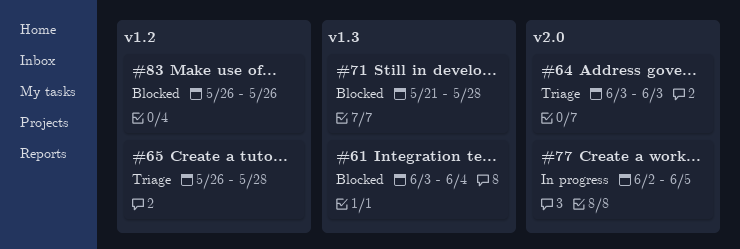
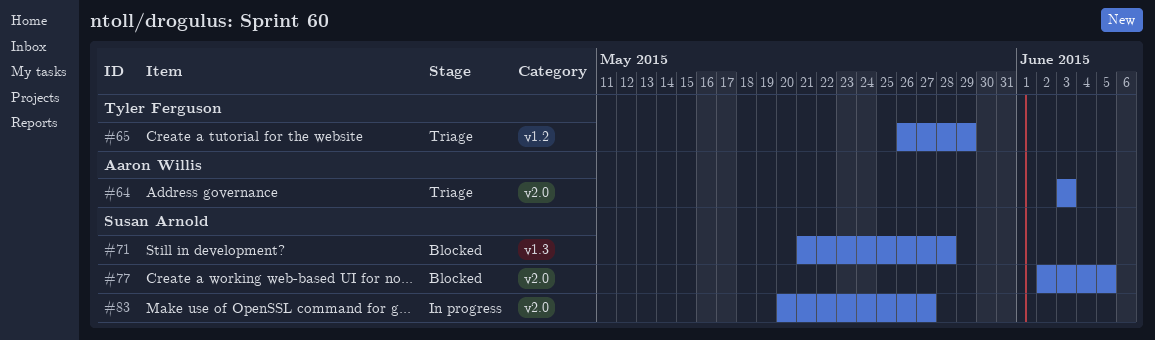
#61: present -> none
#65, due: May 28 -> May 29
#77, status: In progress -> Blocked
#83, status: Blocked -> In progress
#83, label: v1.2 -> v2.0
#83, start: May 26 -> May 20
#83, due: May 26 -> May 27

